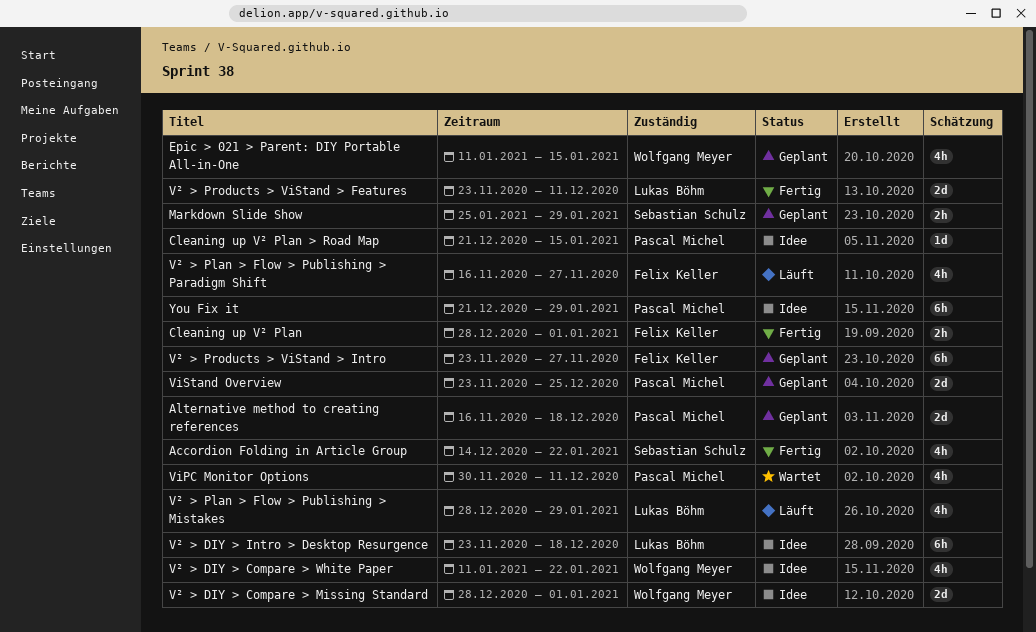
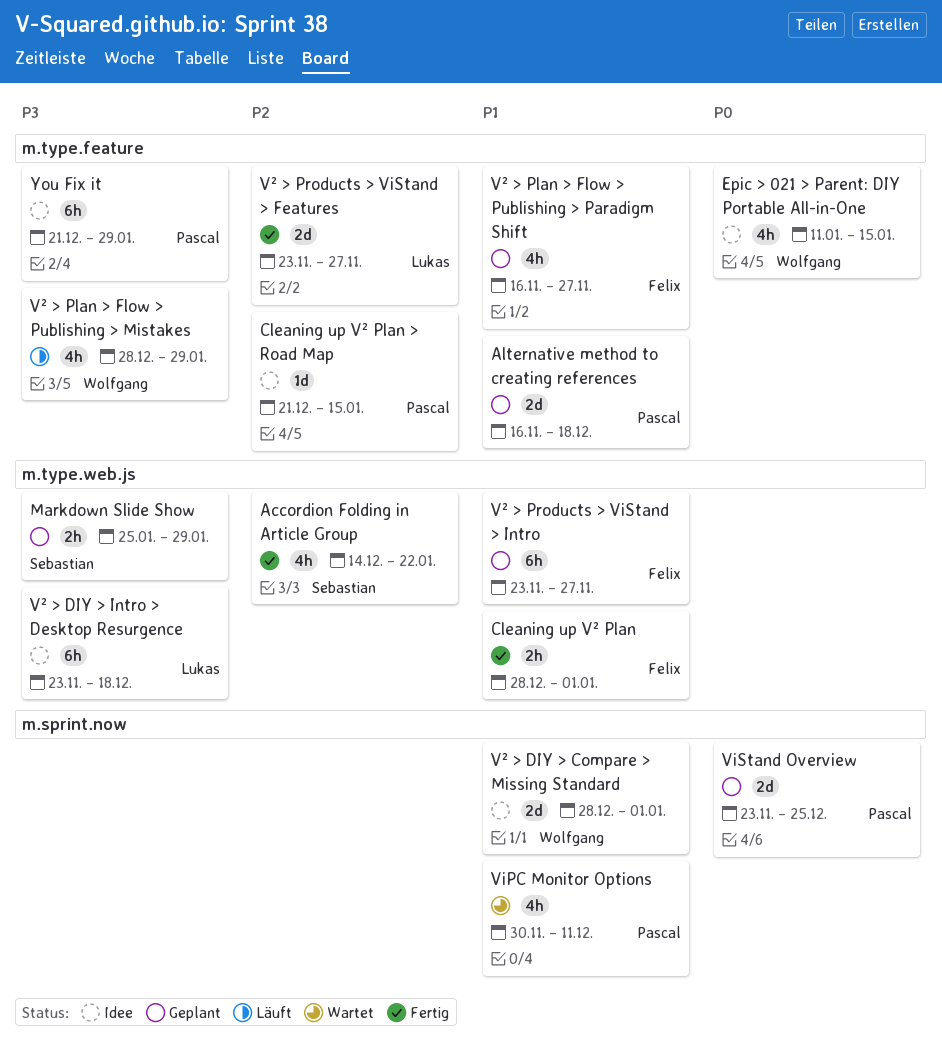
Epic > 021 > Parent: DIY Portable All-in-One, status: Geplant -> Idee
V² > DIY > Compare > White Paper: present -> none
V² > Plan > Flow > Publishing > Mistakes, owner: Lukas Böhm -> Wolfgang Meyer
V² > Plan > Flow > Publishing > Paradigm Shift, status: Läuft -> Geplant
V² > Products > ViStand > Features, due: Dec 11 -> Nov 27

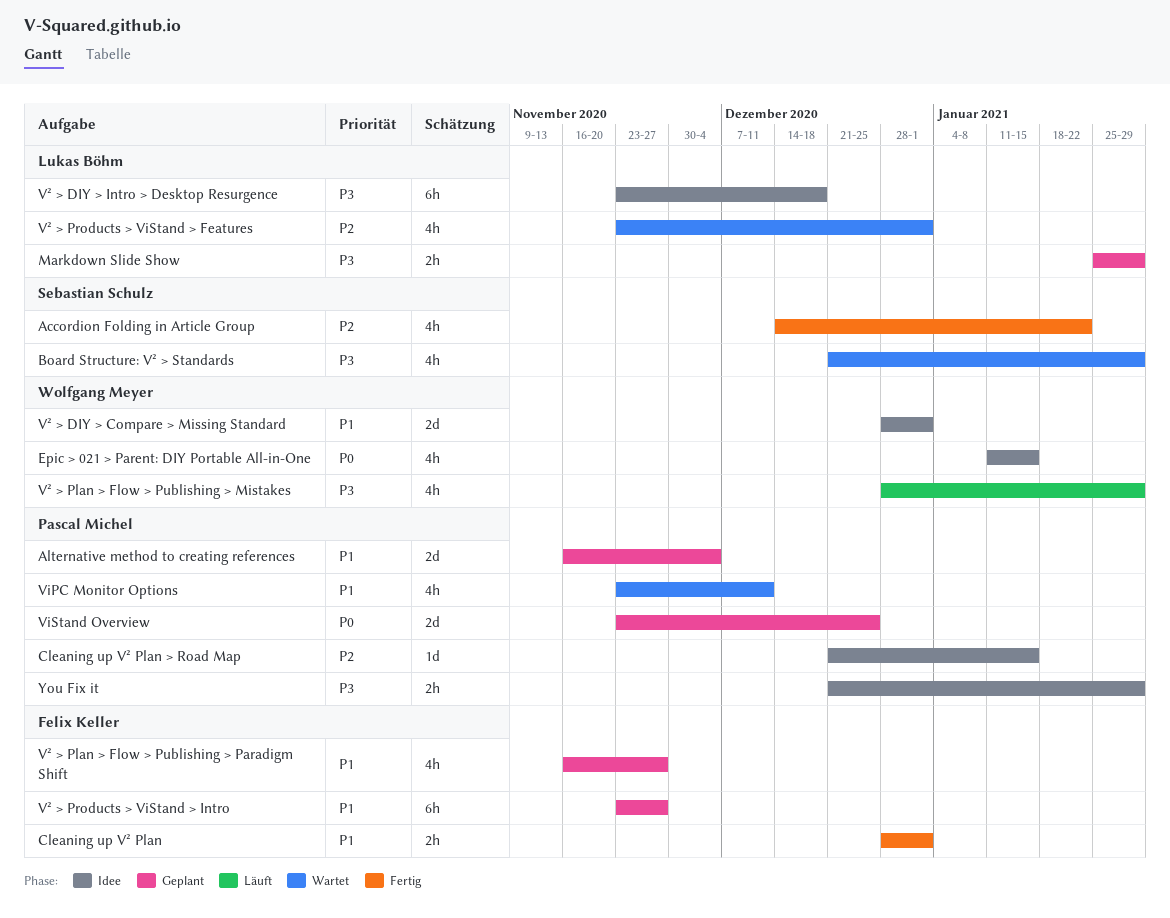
Alternative method to creating references, due: Dec 18 -> Dec 4
Board Structure: V² > Standards: none -> present
Markdown Slide Show, owner: Sebastian Schulz -> Lukas Böhm
ViPC Monitor Options, start: Nov 30 -> Nov 23
V² > Products > ViStand > Features, status: Fertig -> Wartet
V² > Products > ViStand > Features, estimate: 2d -> 4h
V² > Products > ViStand > Features, due: Nov 27 -> Jan 1
You Fix it, estimate: 6h -> 2h

